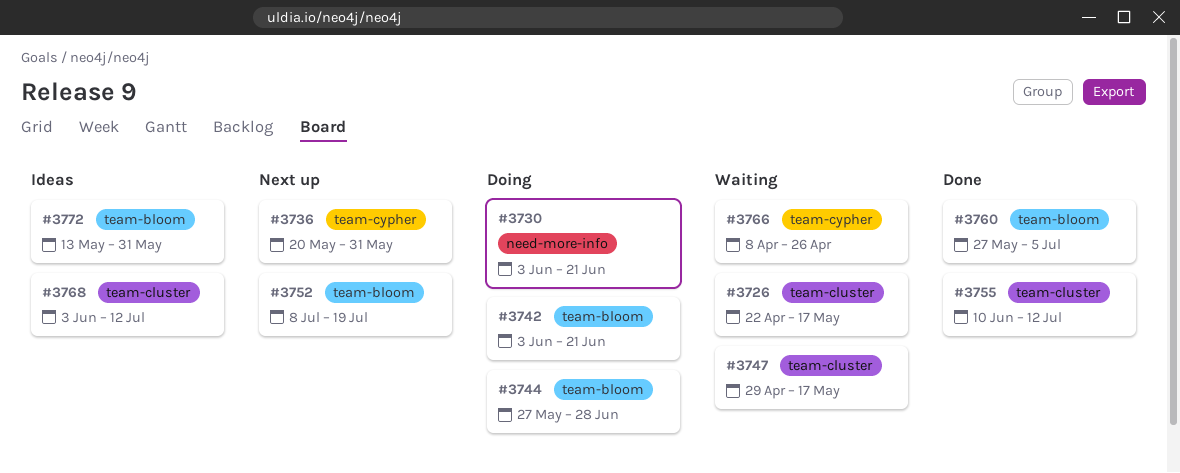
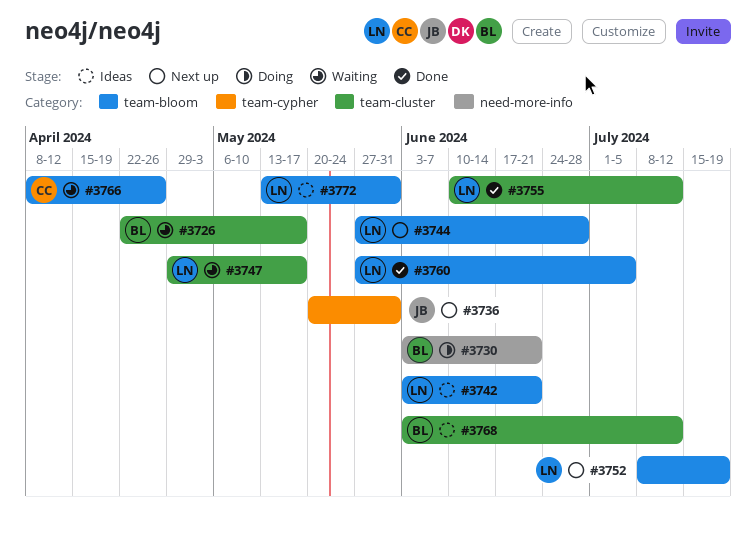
#3742, status: Doing -> Ideas
#3744, status: Doing -> Next up
#3766, label: team-cypher -> team-bloom

